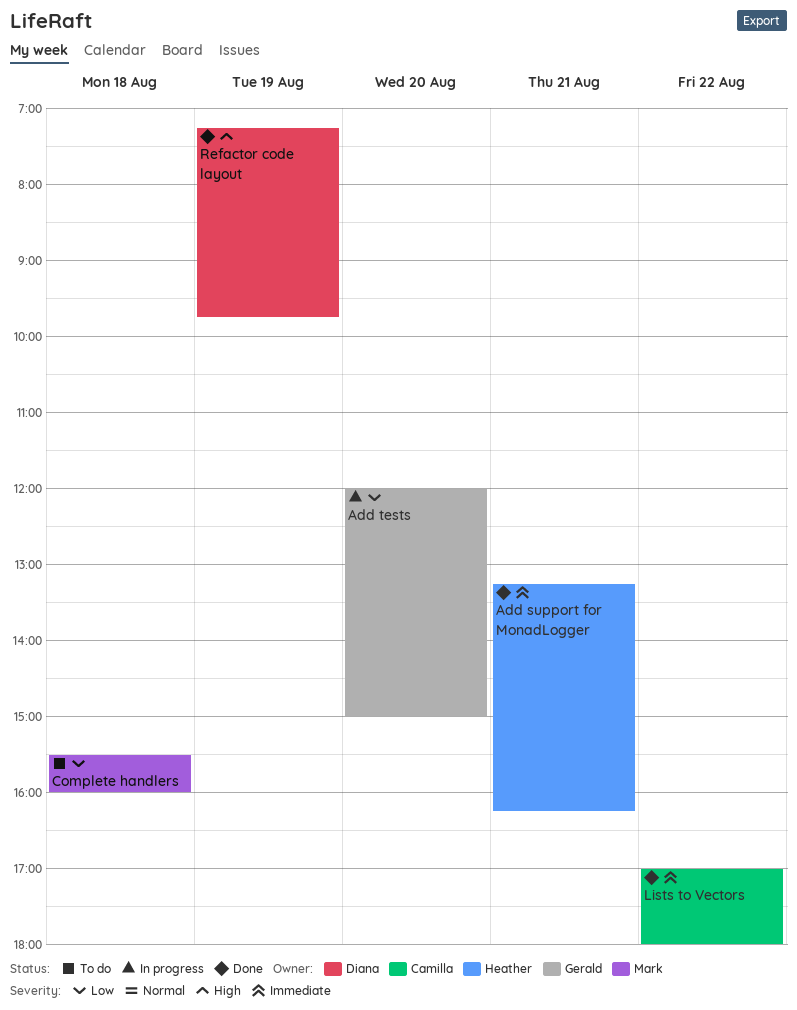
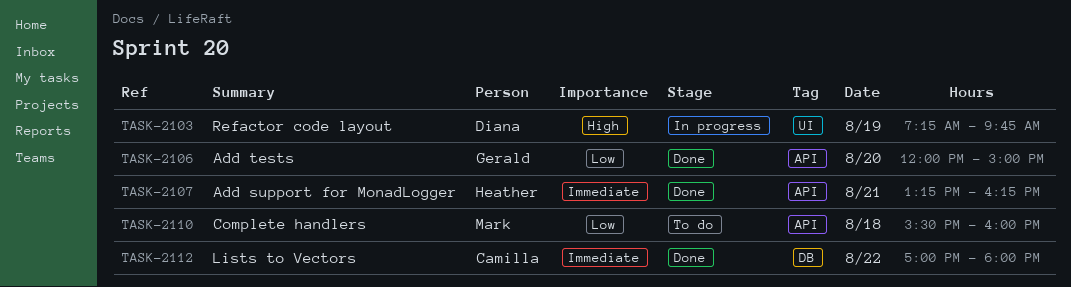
Add tests, status: In progress -> Done
Refactor code layout, status: Done -> In progress

